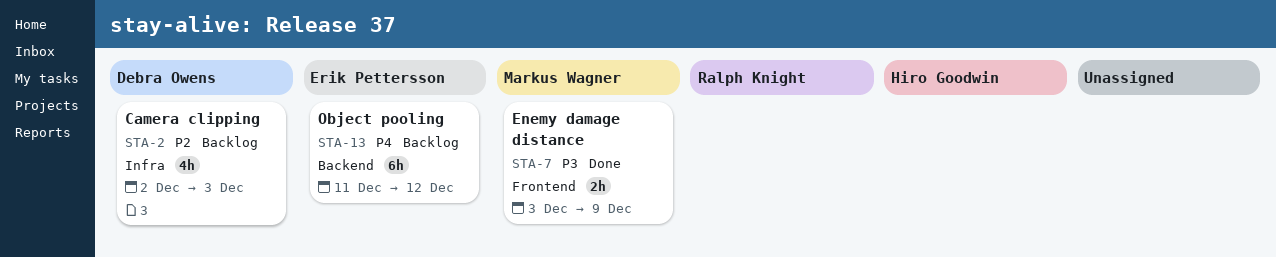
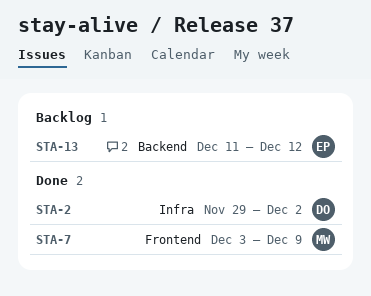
STA-2, status: Backlog -> Done
STA-2, start: Dec 2 -> Nov 29
STA-2, due: Dec 3 -> Dec 2

